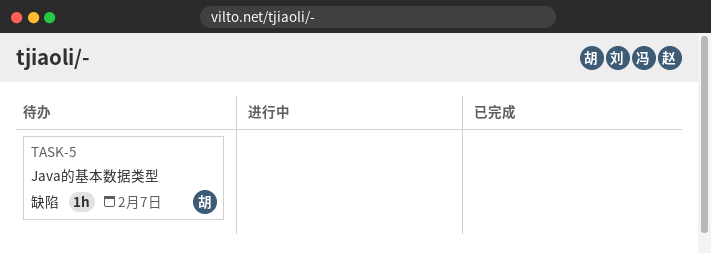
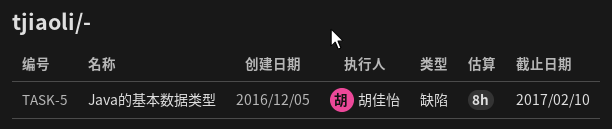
TASK-5, estimate: 1h -> 8h
TASK-5, due: Feb 7 -> Feb 10

